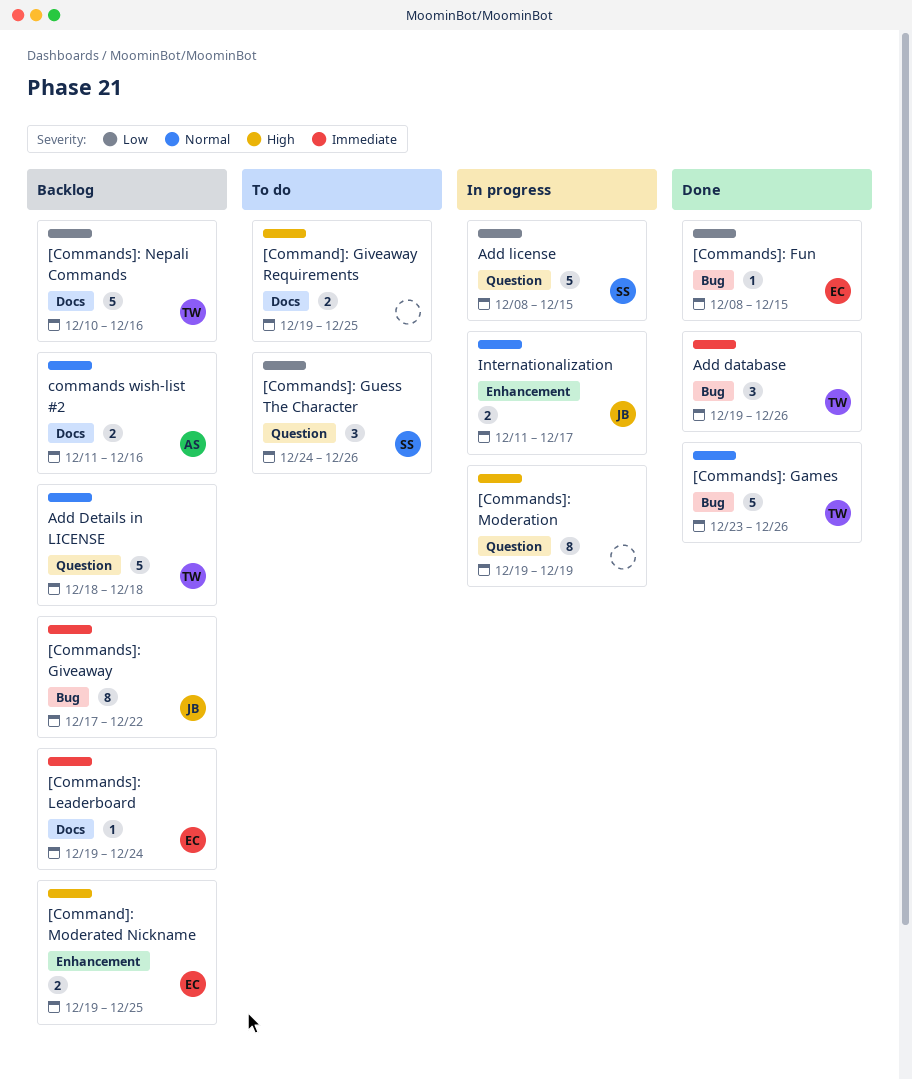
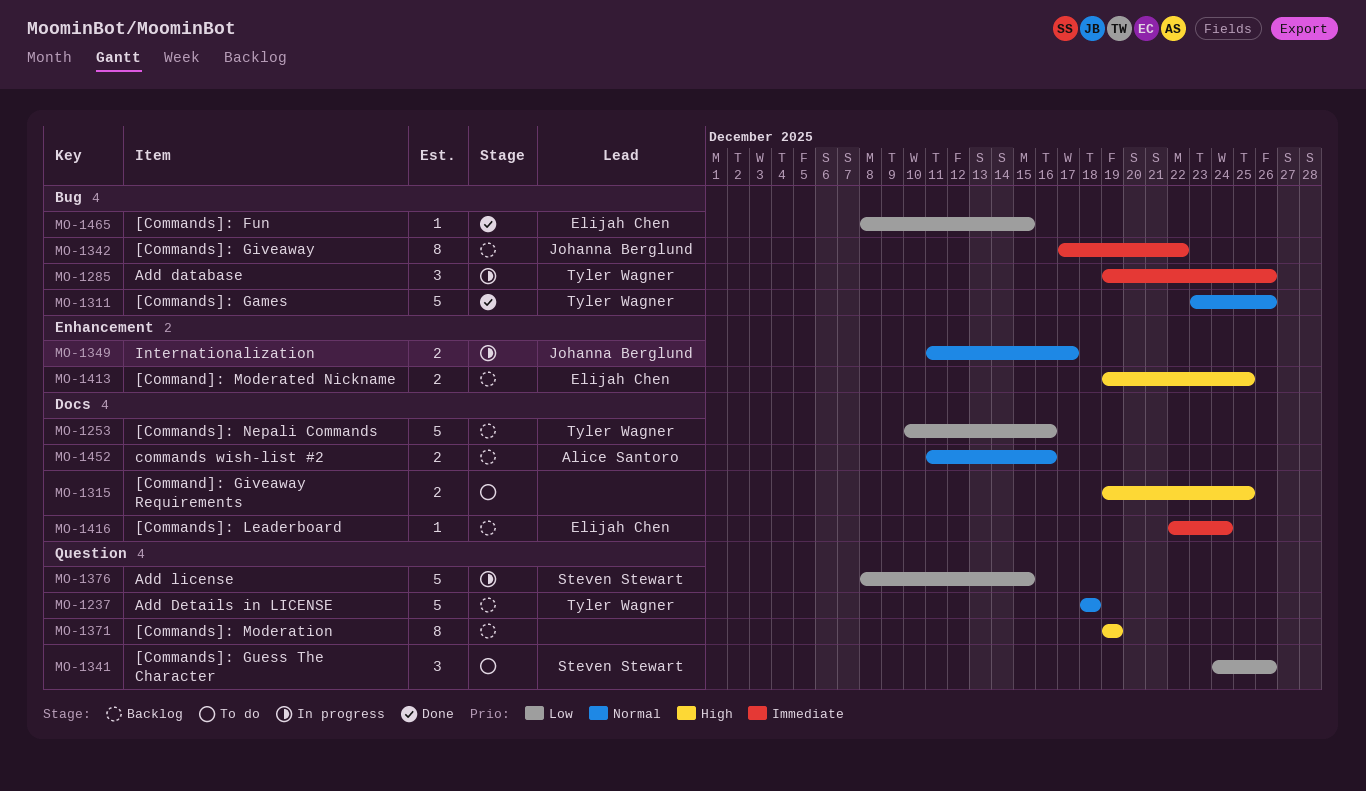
[Commands]: Leaderboard, start: Dec 19 -> Dec 22
[Commands]: Moderation, status: In progress -> Backlog
Add database, status: Done -> In progress

